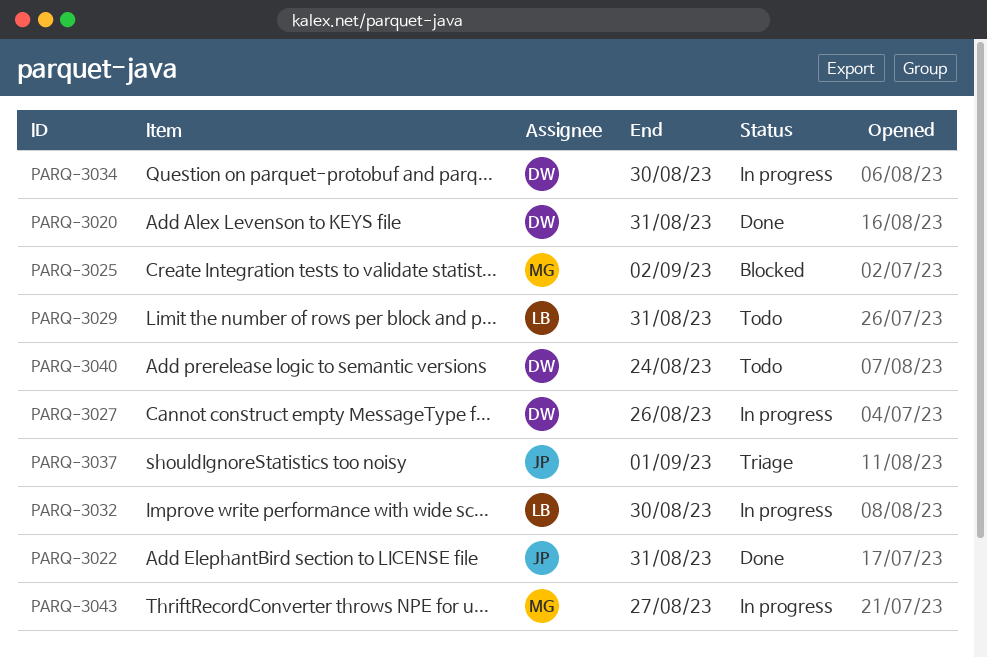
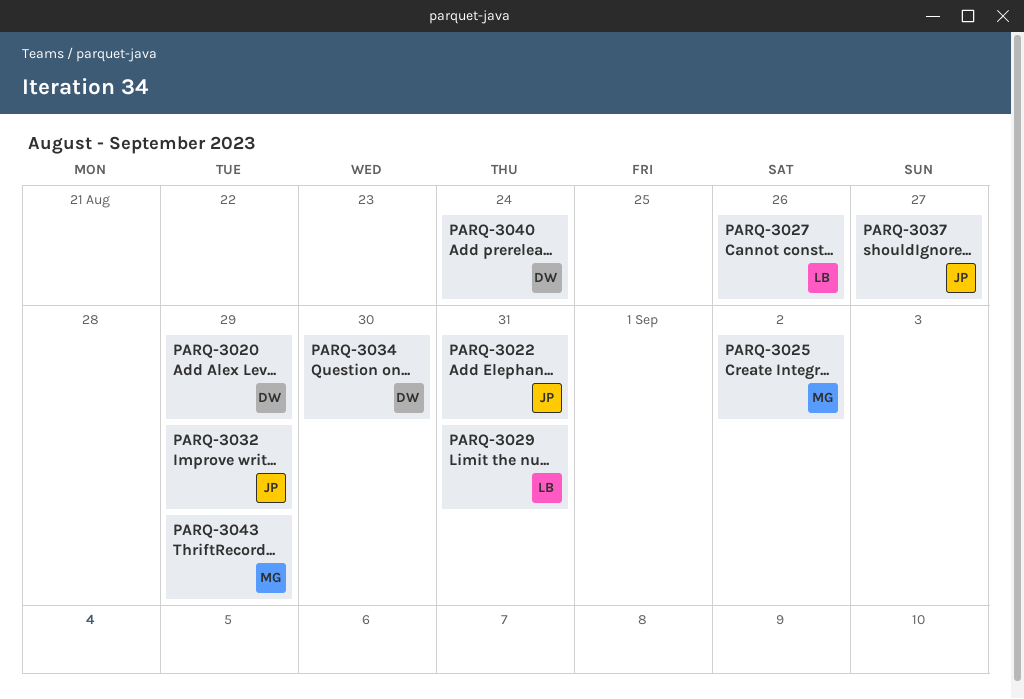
PARQ-3020, due: Aug 31 -> Aug 29
PARQ-3027, owner: DW -> LB
PARQ-3032, owner: LB -> JP
PARQ-3032, due: Aug 30 -> Aug 29
PARQ-3037, due: Sep 1 -> Aug 27
PARQ-3043, due: Aug 27 -> Aug 29

